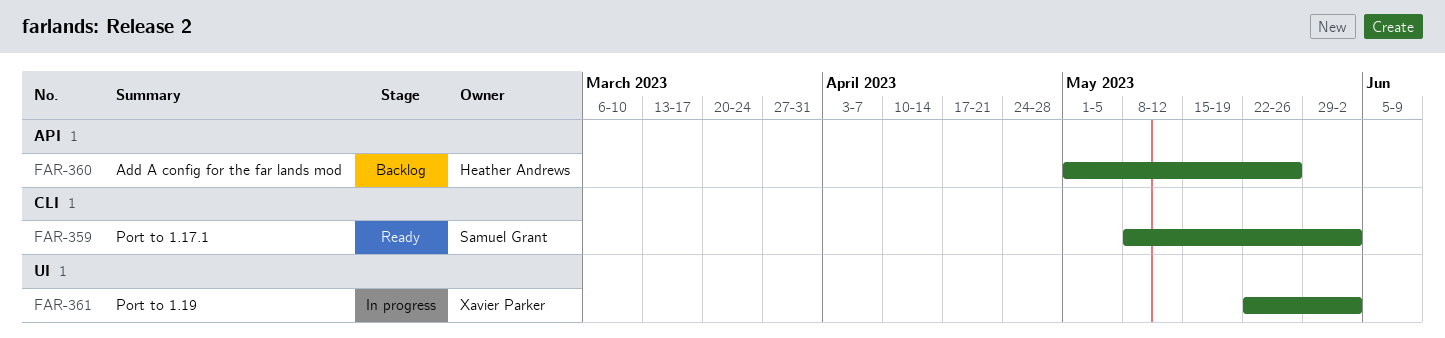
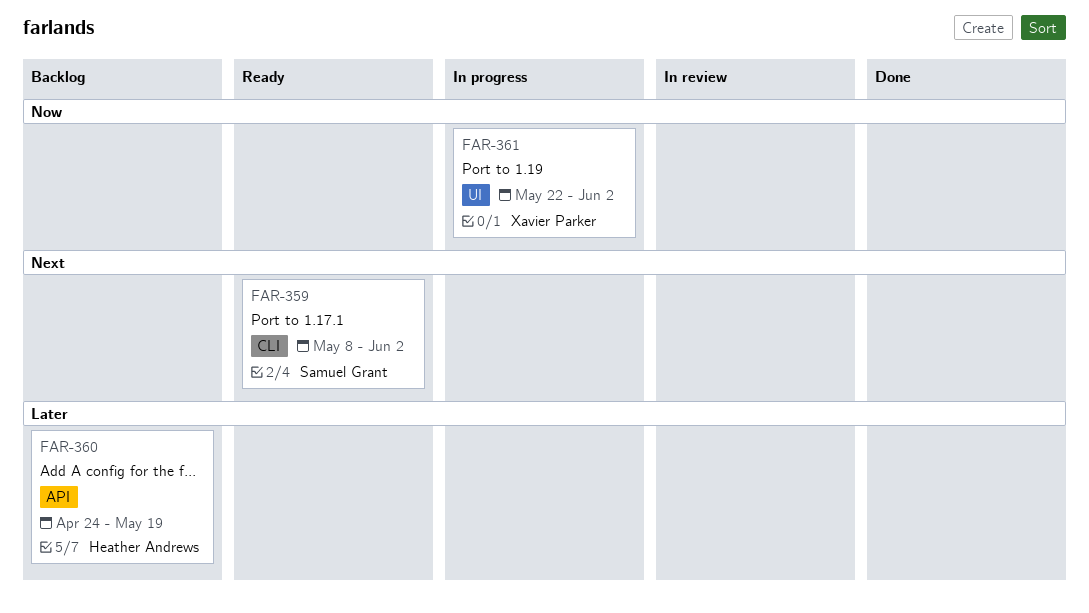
FAR-360, start: May 1 -> Apr 24
FAR-360, due: May 26 -> May 19

